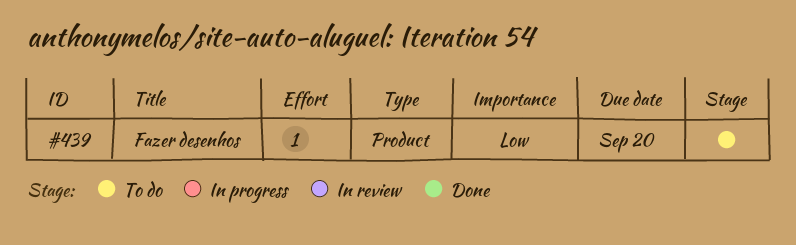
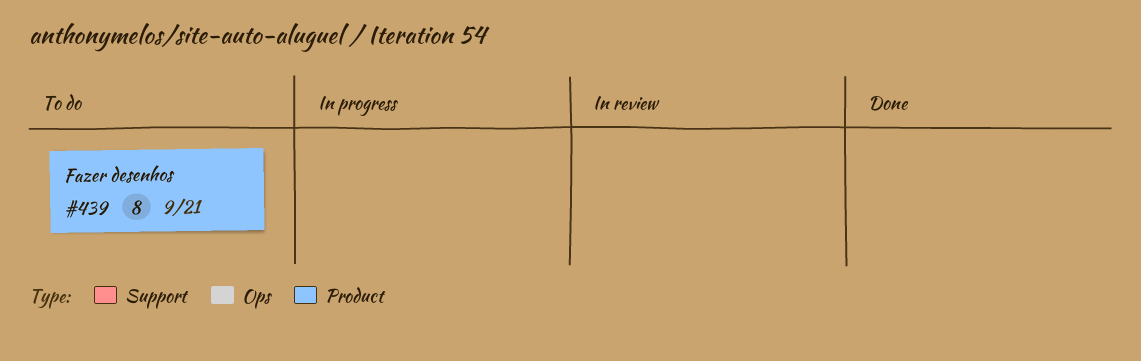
#439, estimate: 1 -> 8
#439, due: Sep 20 -> Sep 21

